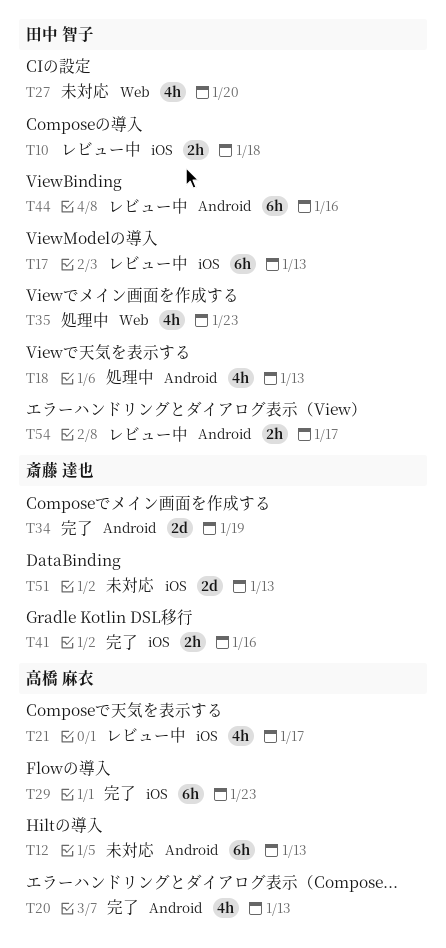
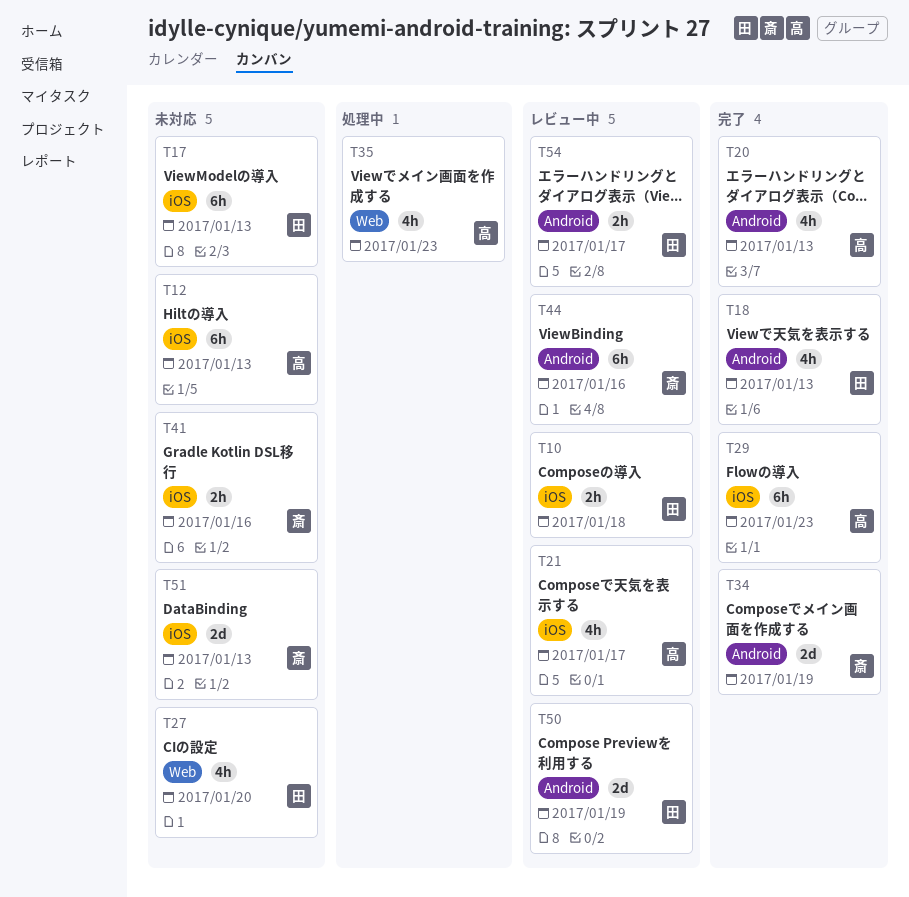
T12, label: Android -> iOS
T17, status: レビュー中 -> 未対応
T18, status: 処理中 -> 完了
T35, owner: 田中 智子 -> 高橋 麻衣
T41, status: 完了 -> 未対応
T44, owner: 田中 智子 -> 斎藤 達也
T50: none -> present

